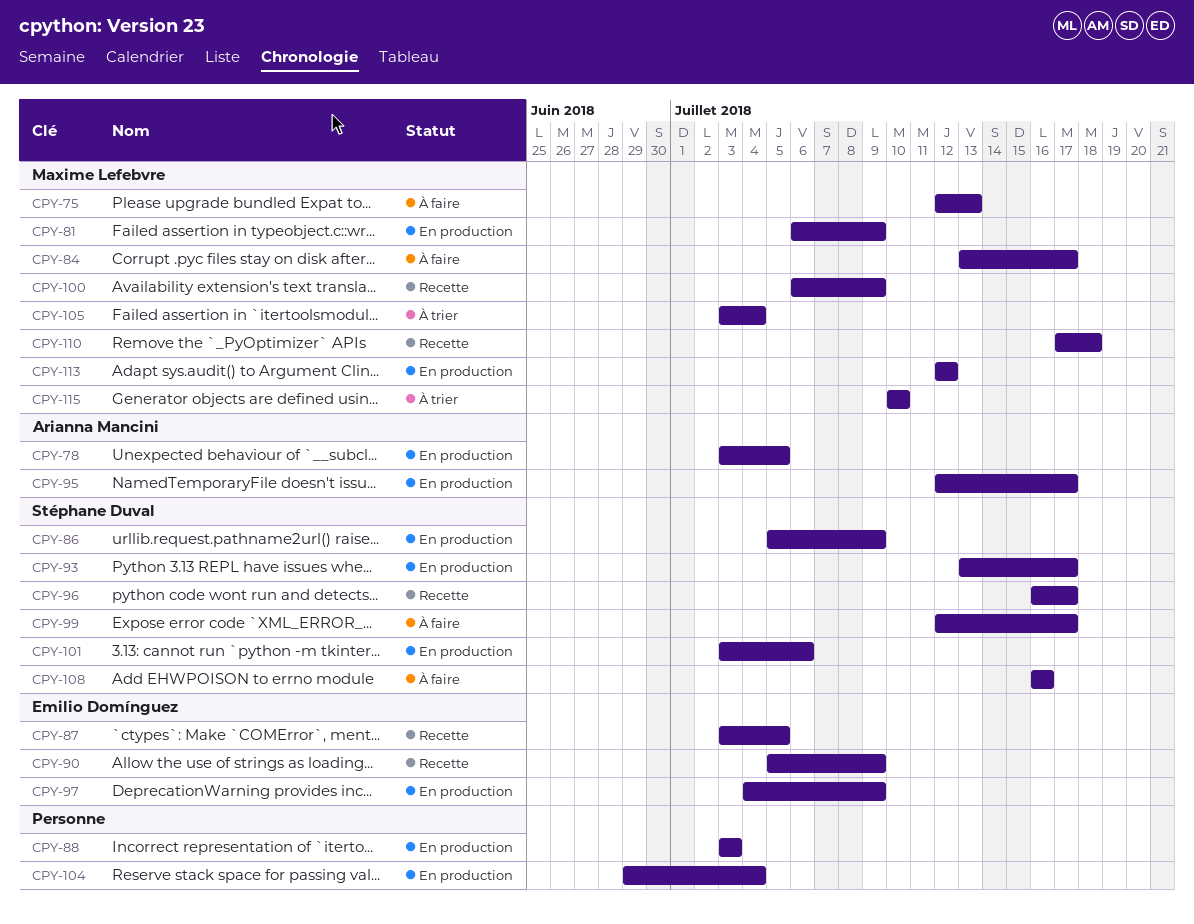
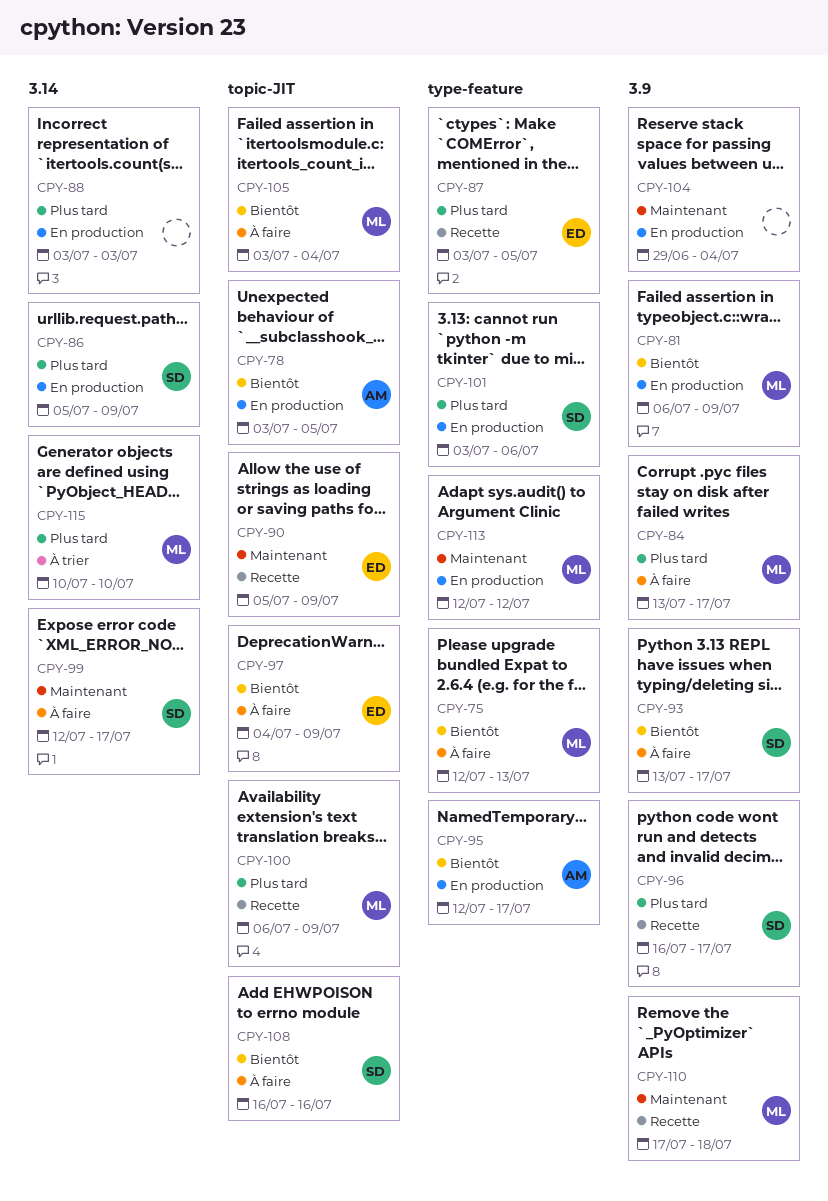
CPY-93, status: En production -> À faire
CPY-97, status: En production -> À faire
CPY-105, status: À trier -> À faire

